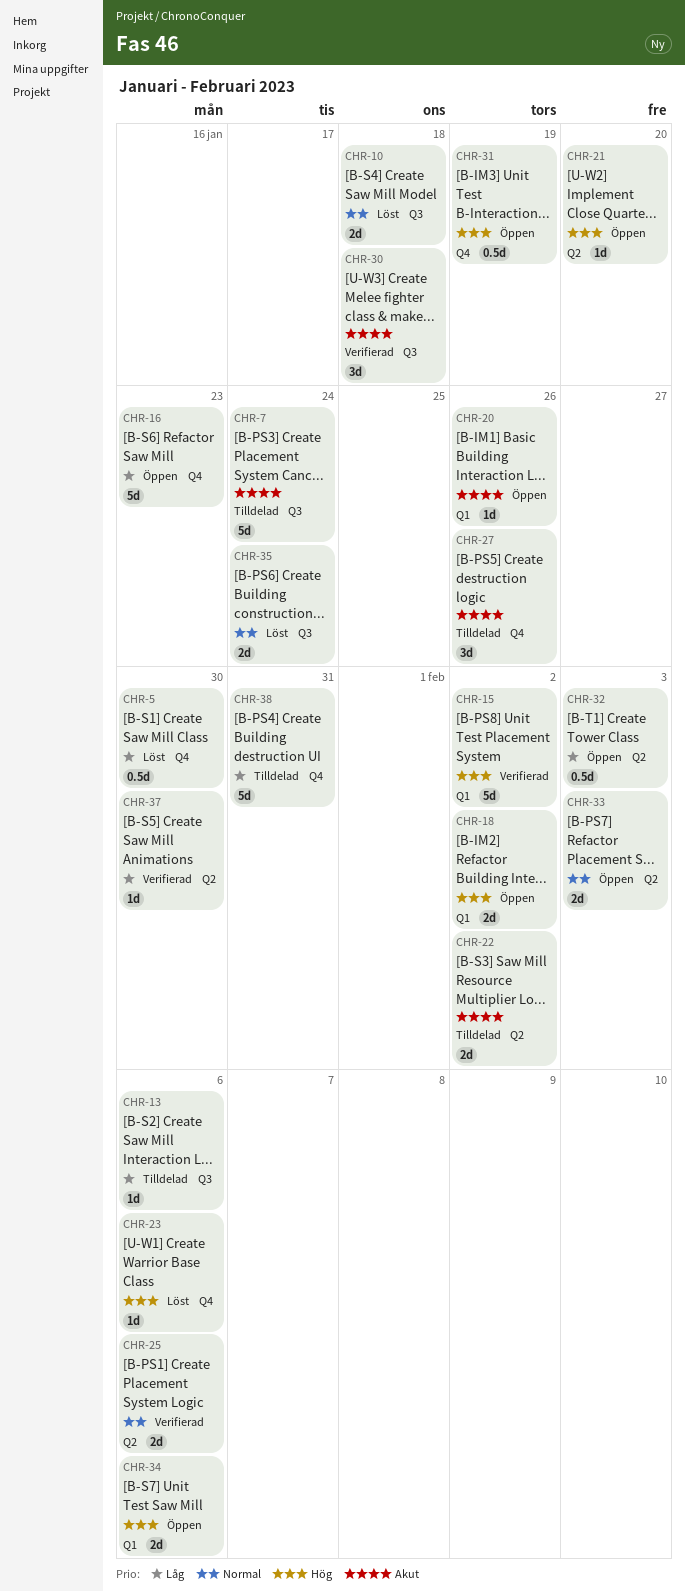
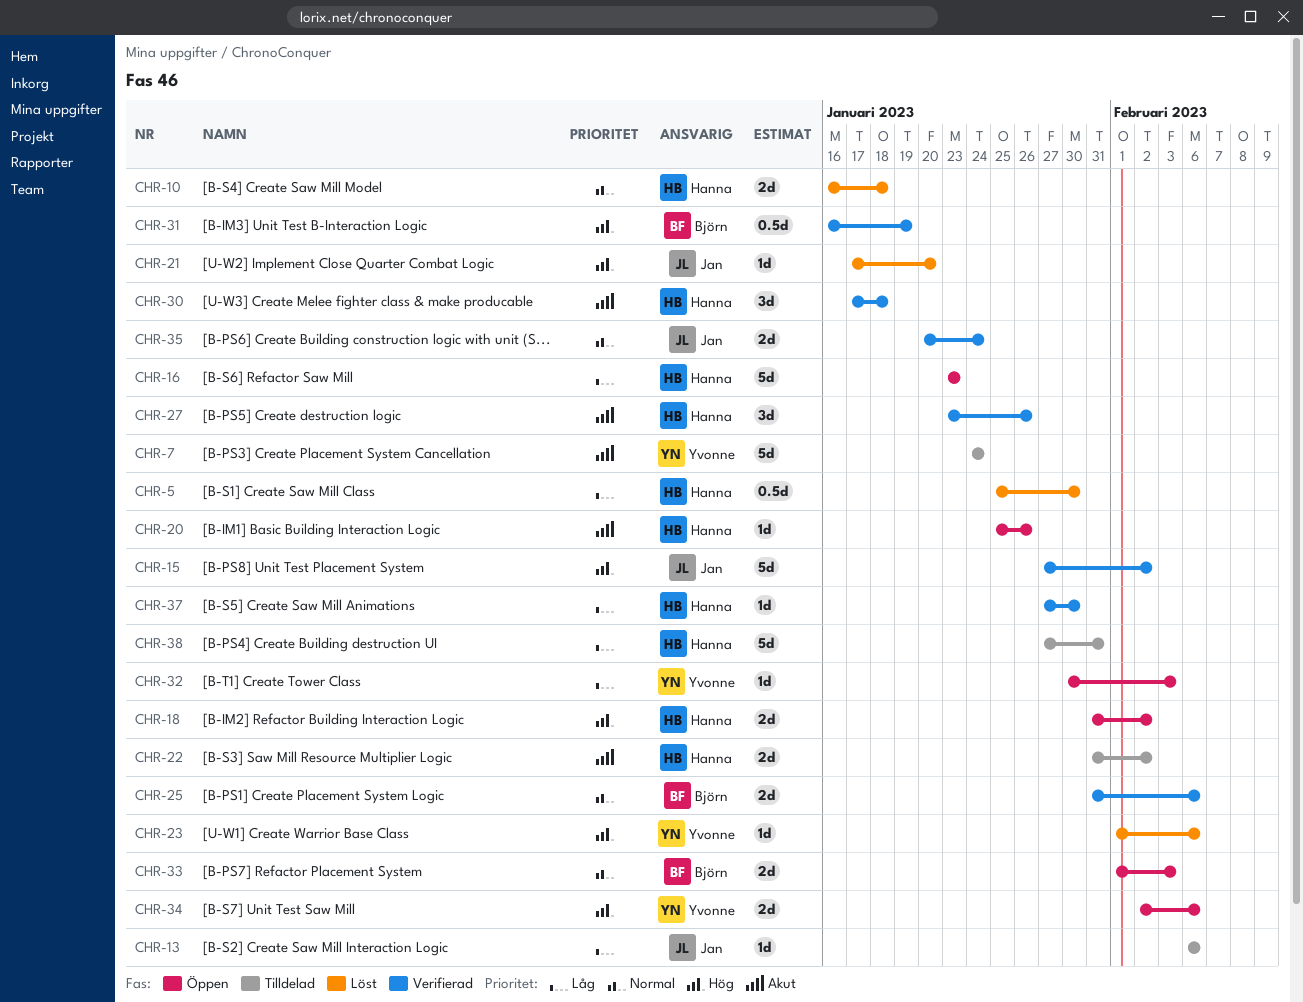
CHR-21, status: Öppen -> Löst
CHR-27, status: Tilldelad -> Verifierad
CHR-31, status: Öppen -> Verifierad
CHR-32, estimate: 0.5d -> 1d
CHR-35, status: Löst -> Verifierad

